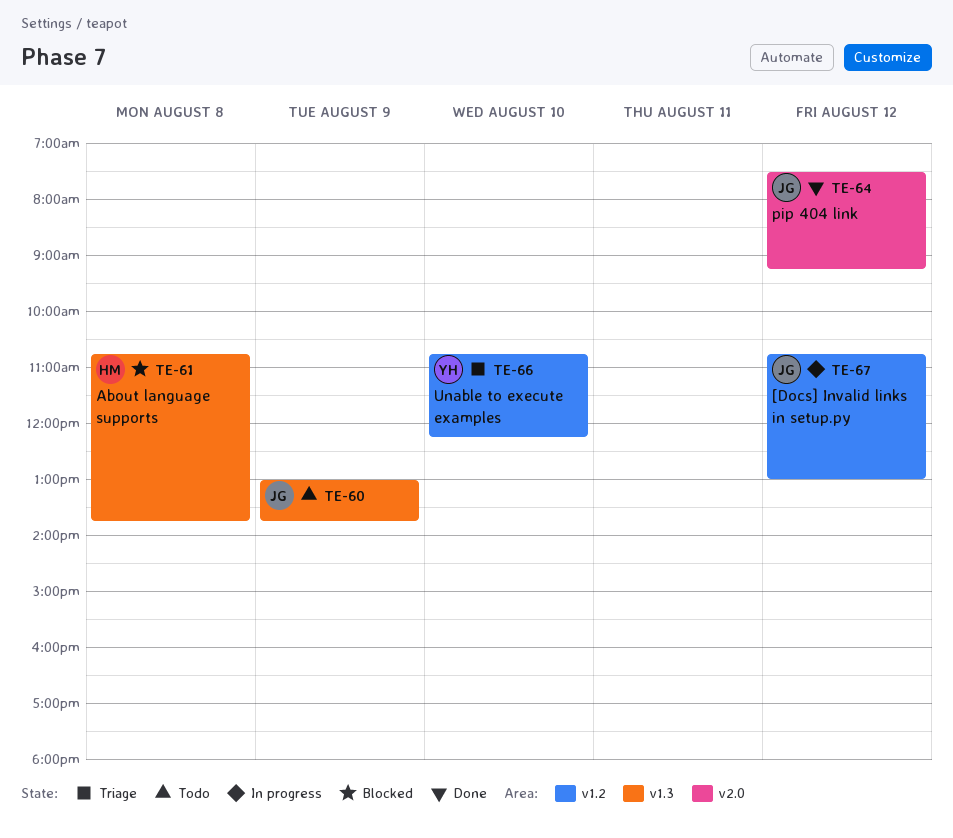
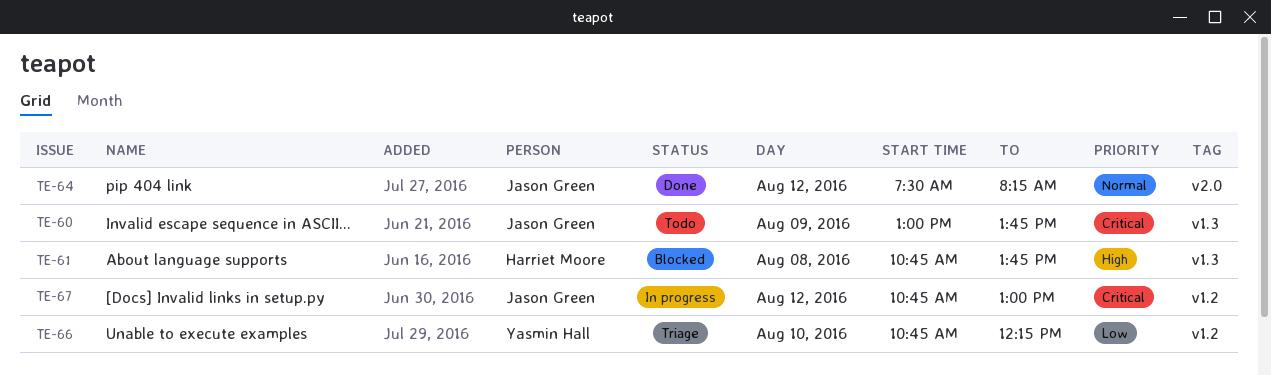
TE-64, ends: 09:15 -> 08:15

